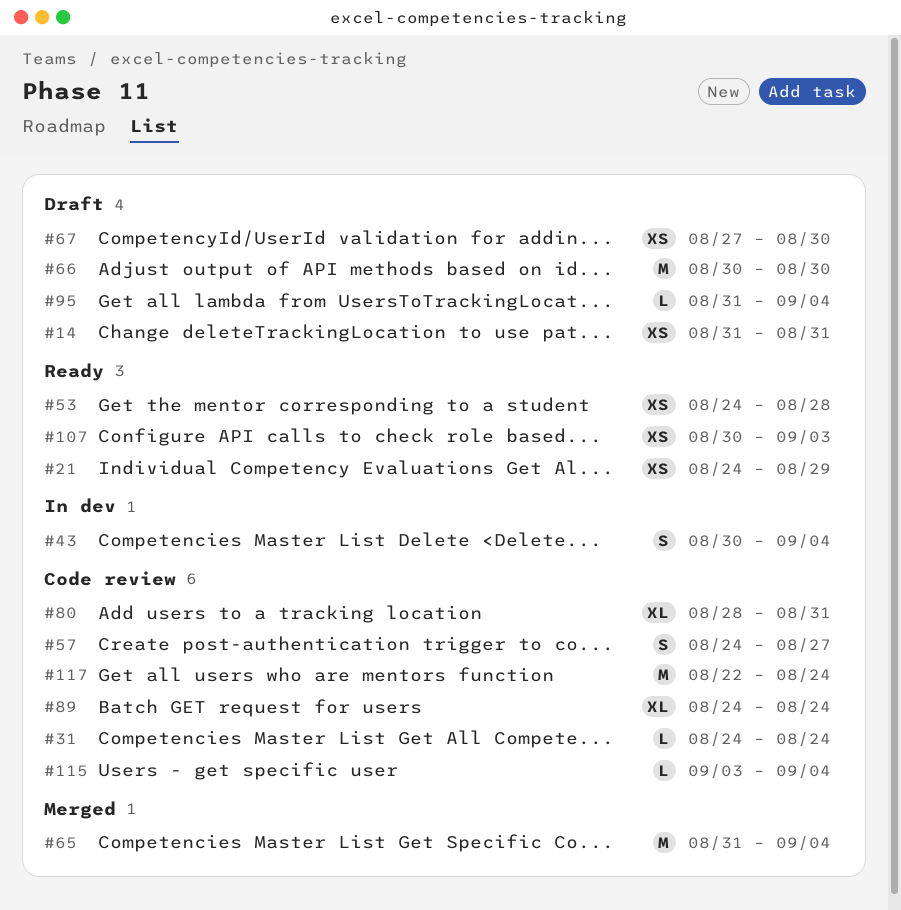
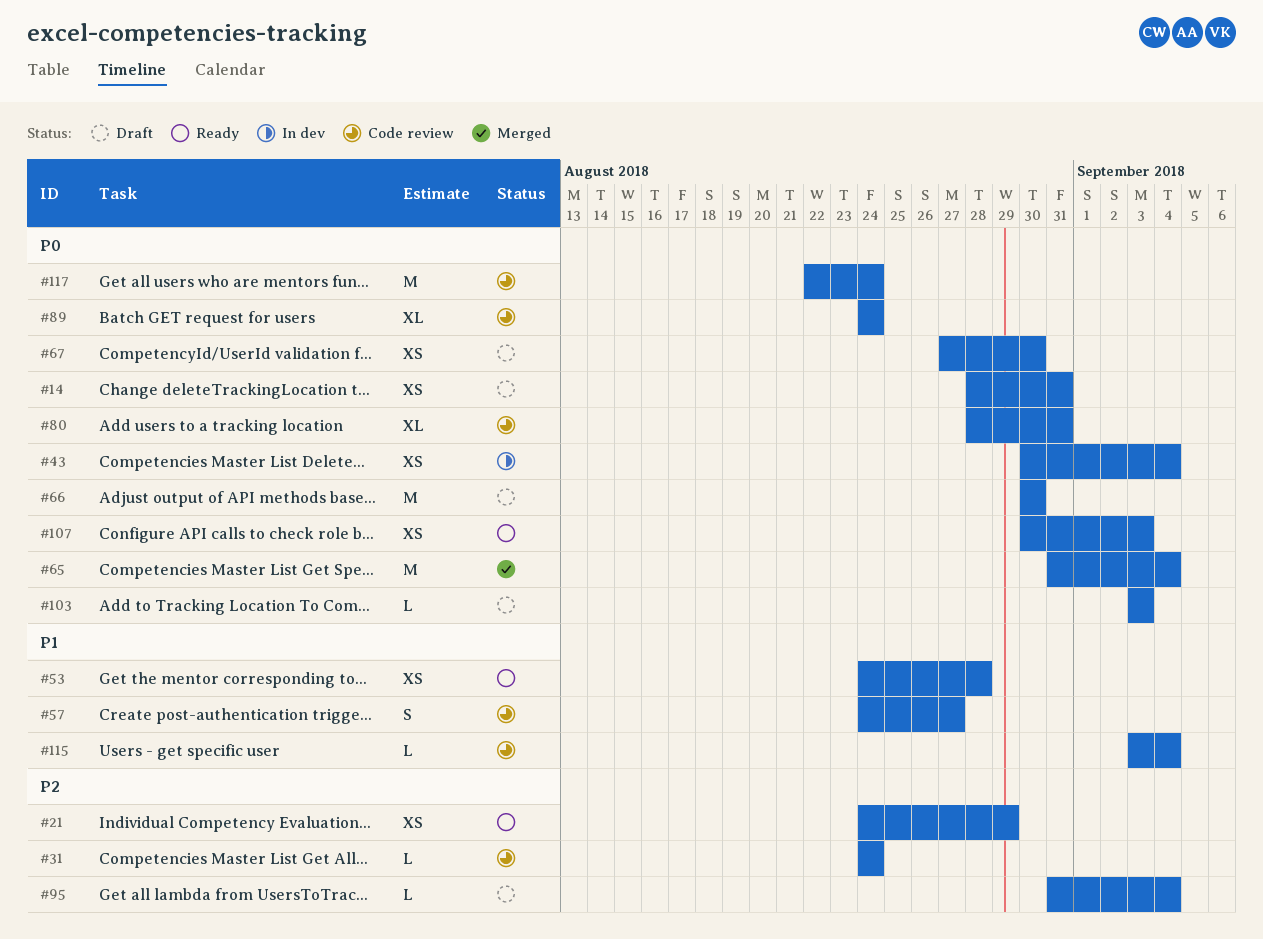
#14, start: Aug 31 -> Aug 28
#43, estimate: S -> XS
#103: none -> present

